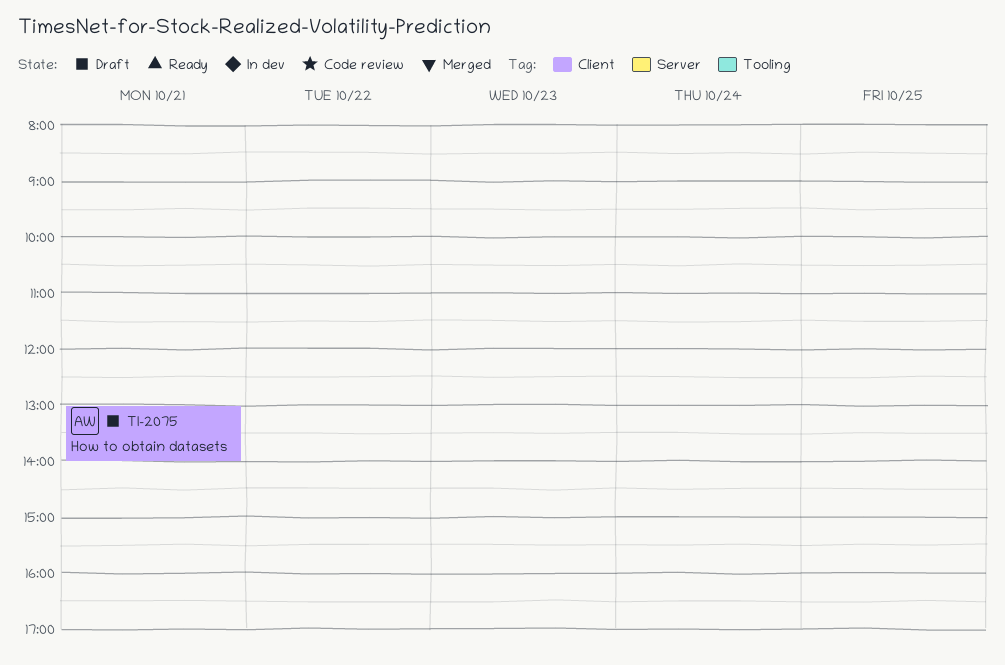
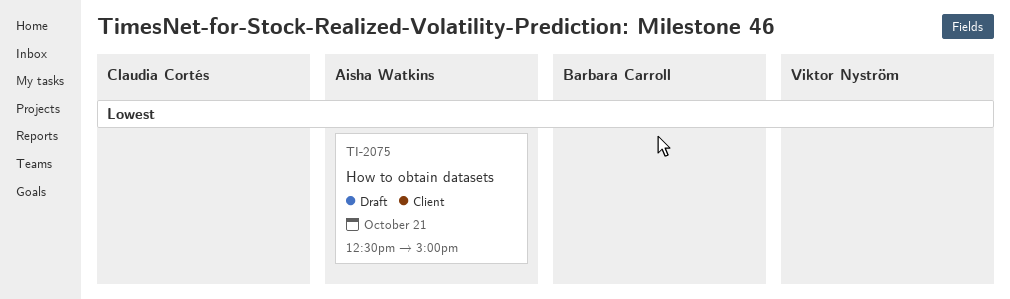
TI-2075, begins: 13:00 -> 12:30
TI-2075, ends: 14:00 -> 15:00

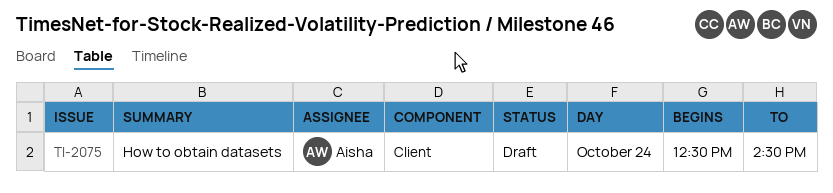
TI-2075, day: Oct 21 -> Oct 24
TI-2075, ends: 15:00 -> 14:30

